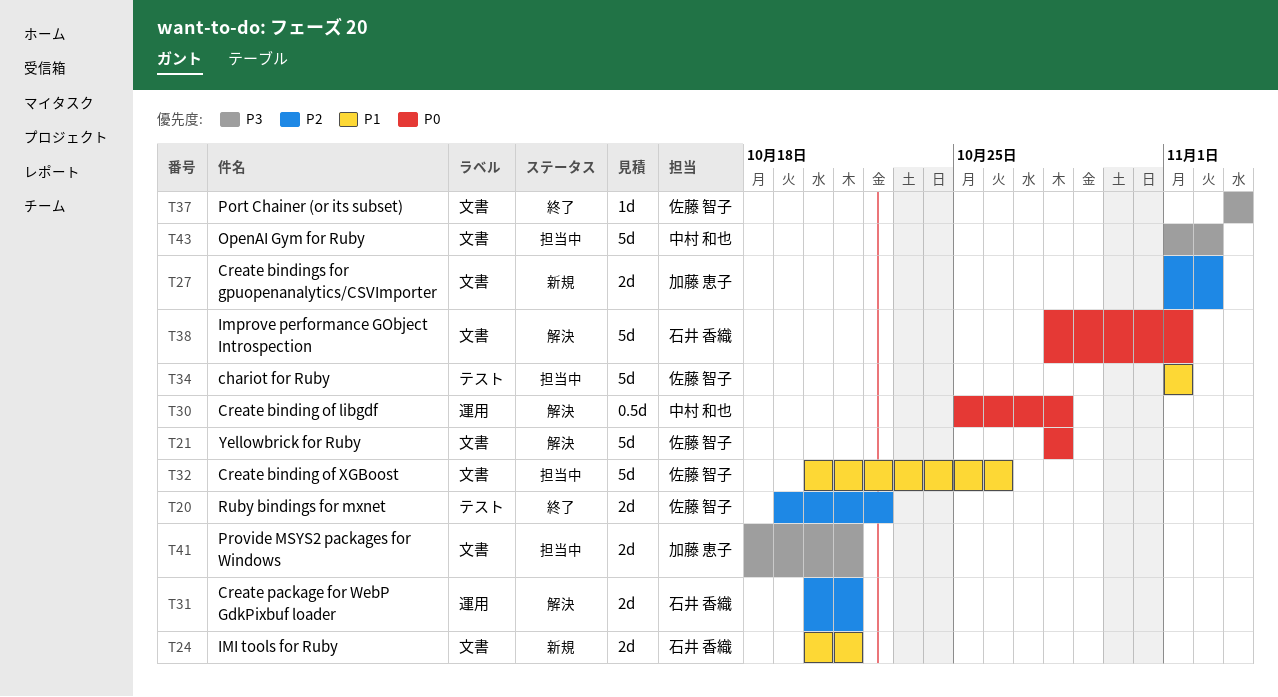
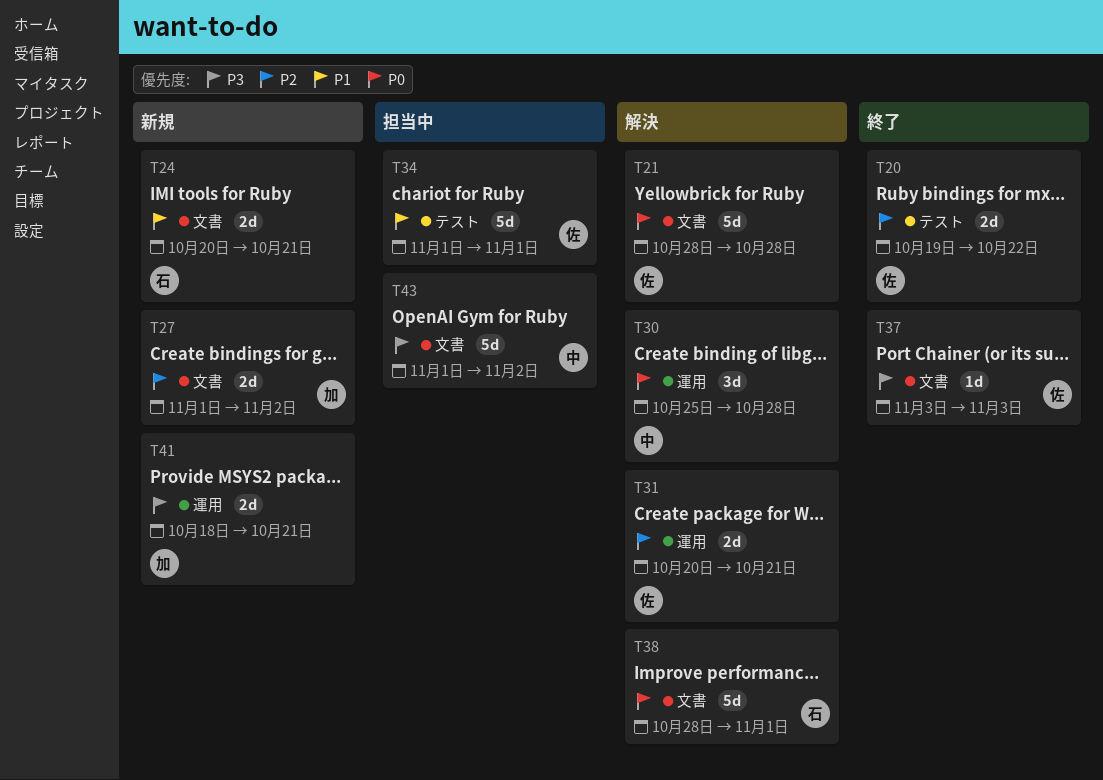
T30, estimate: 0.5d -> 3d
T31, owner: 石井 香織 -> 佐藤 智子
T32: present -> none
T41, status: 担当中 -> 新規
T41, label: 文書 -> 運用

